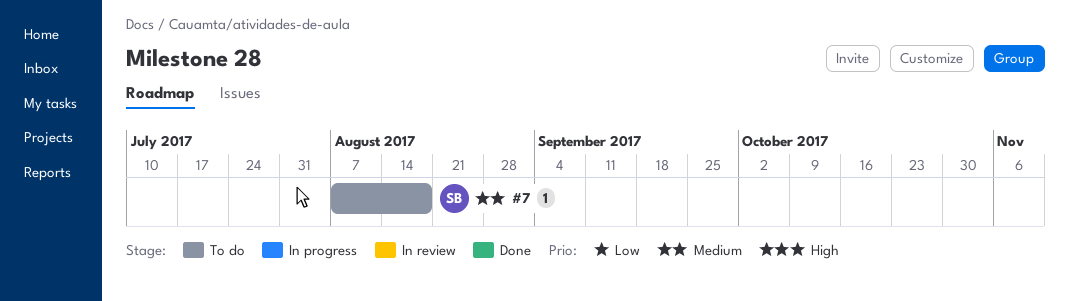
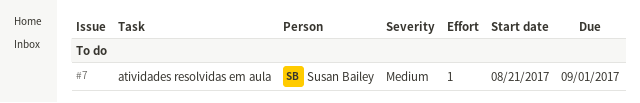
#7, start: Aug 7 -> Aug 21
#7, due: Aug 18 -> Sep 1

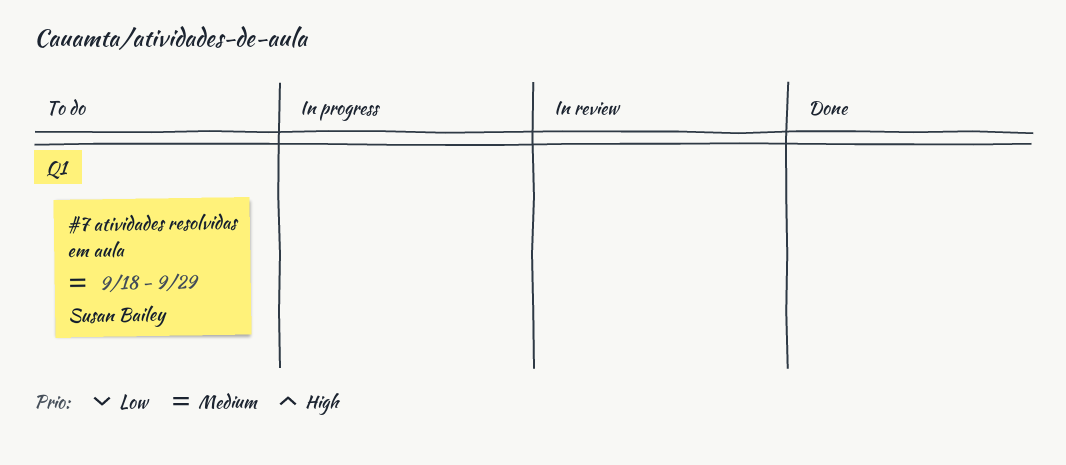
#7, start: Aug 21 -> Sep 18
#7, due: Sep 1 -> Sep 29

